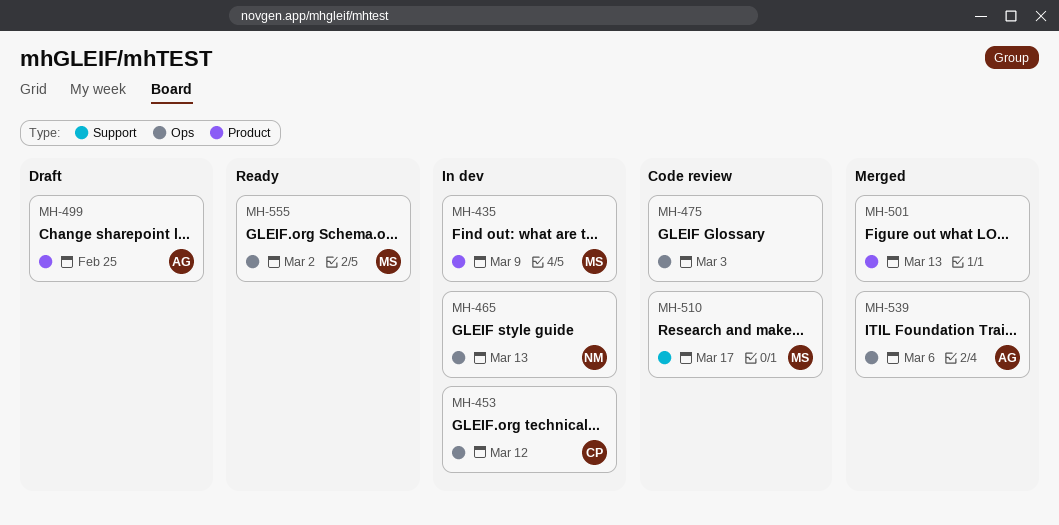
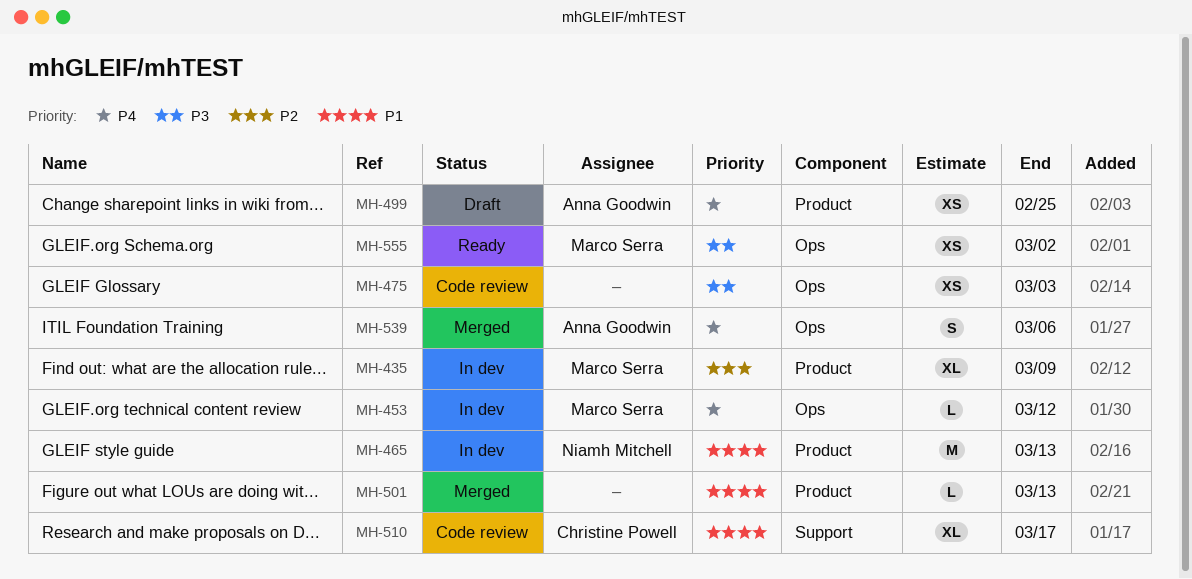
MH-453, owner: Christine Powell -> Marco Serra
MH-465, label: Ops -> Product
MH-510, owner: Marco Serra -> Christine Powell

